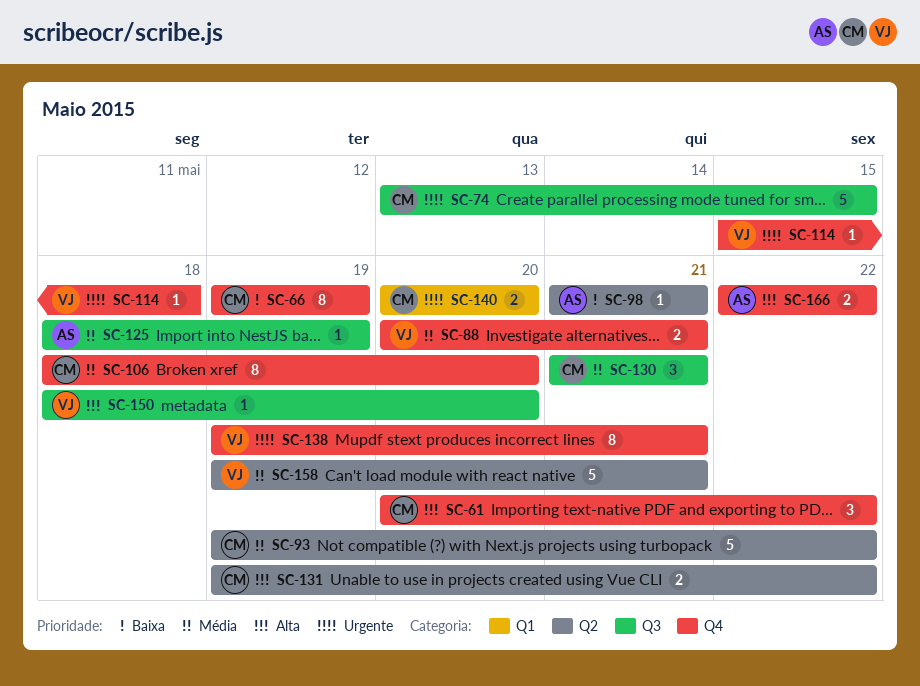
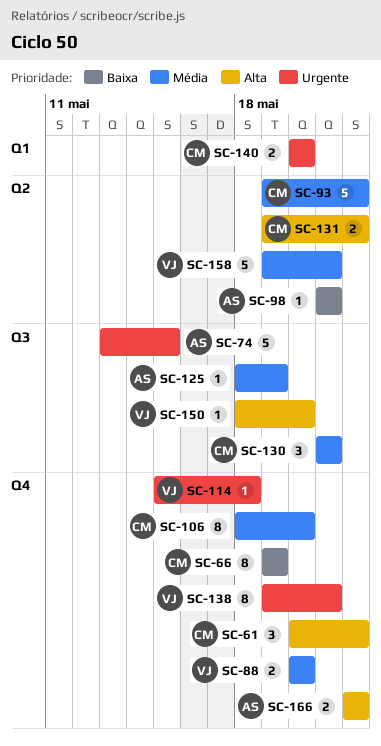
SC-74, owner: CM -> AS
SC-88, due: May 21 -> May 20

